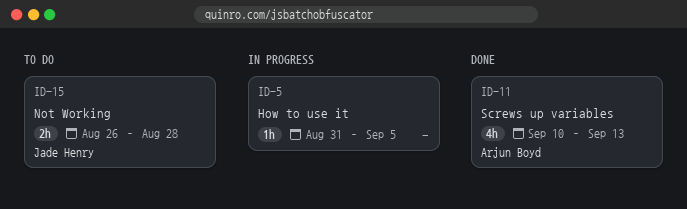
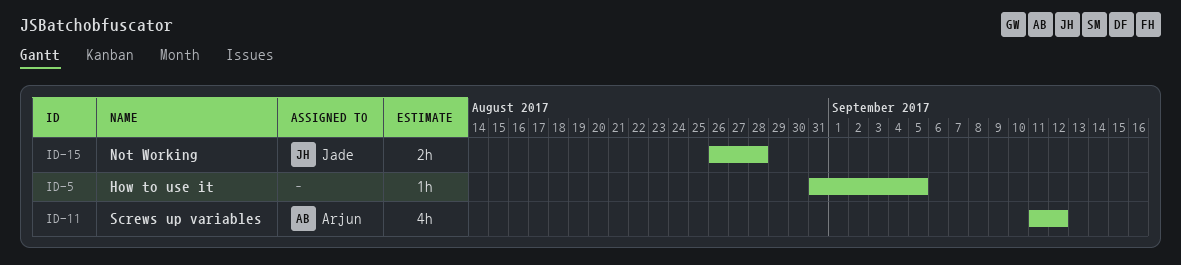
ID-11, start: Sep 10 -> Sep 11
ID-11, due: Sep 13 -> Sep 12

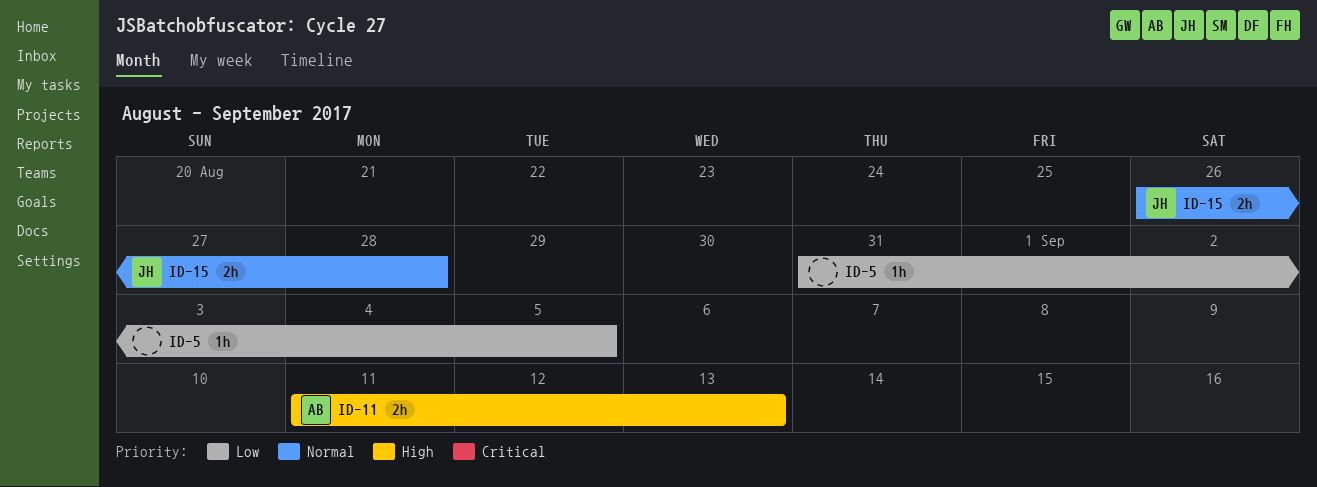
ID-11, estimate: 4h -> 2h
ID-11, due: Sep 12 -> Sep 13

